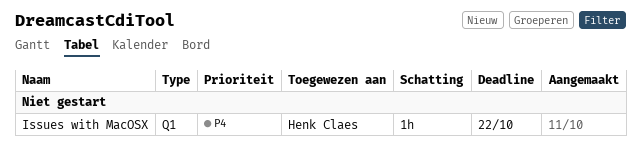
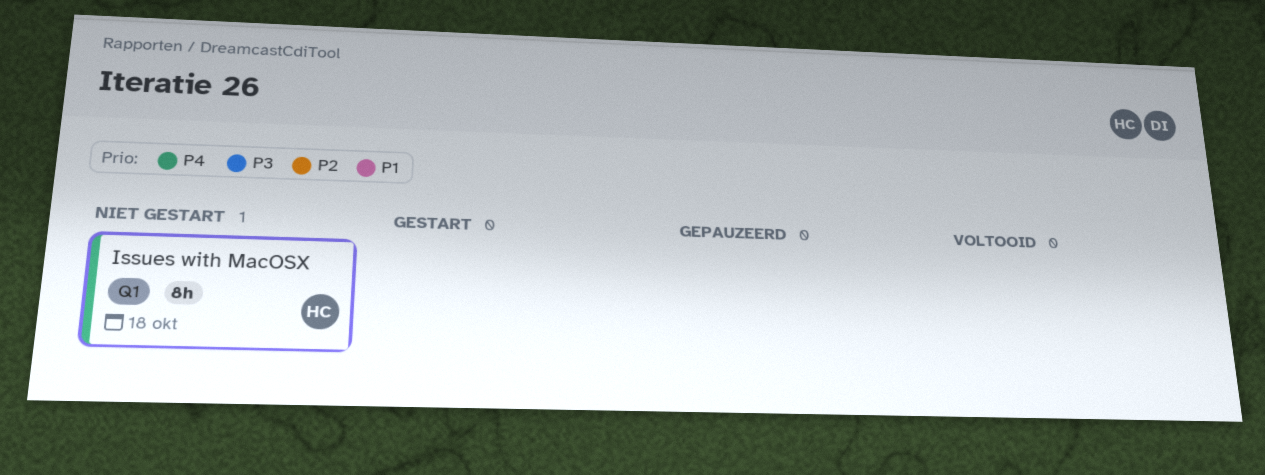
Issues with MacOSX, estimate: 1h -> 8h
Issues with MacOSX, due: Oct 22 -> Oct 18

